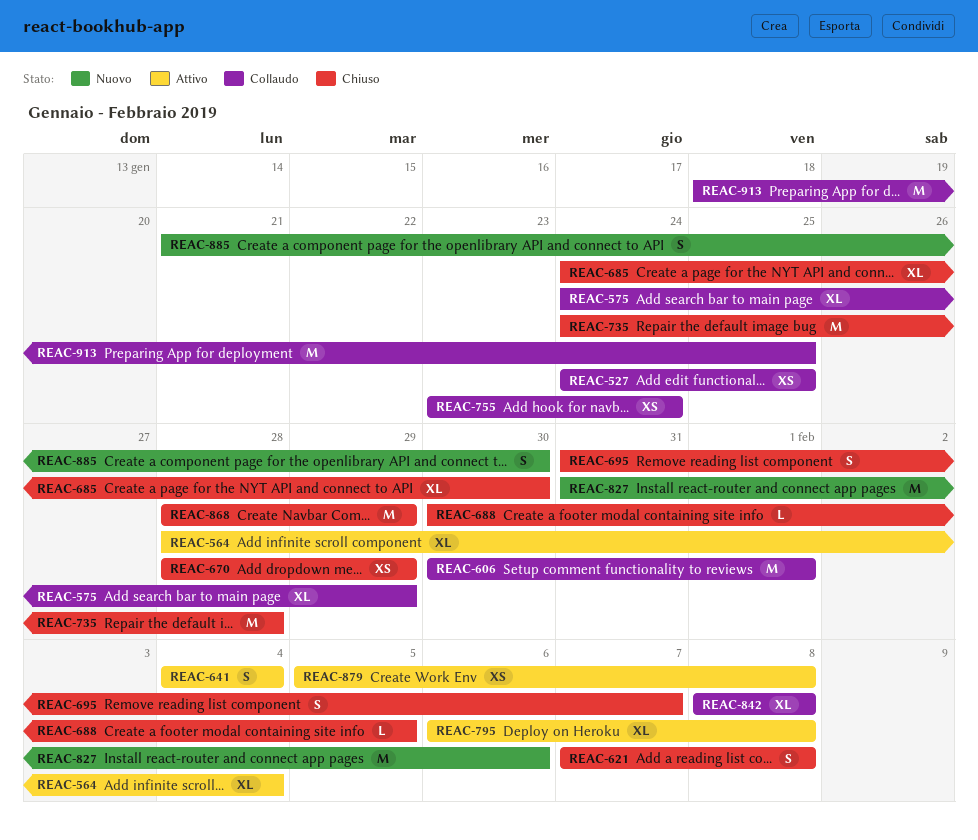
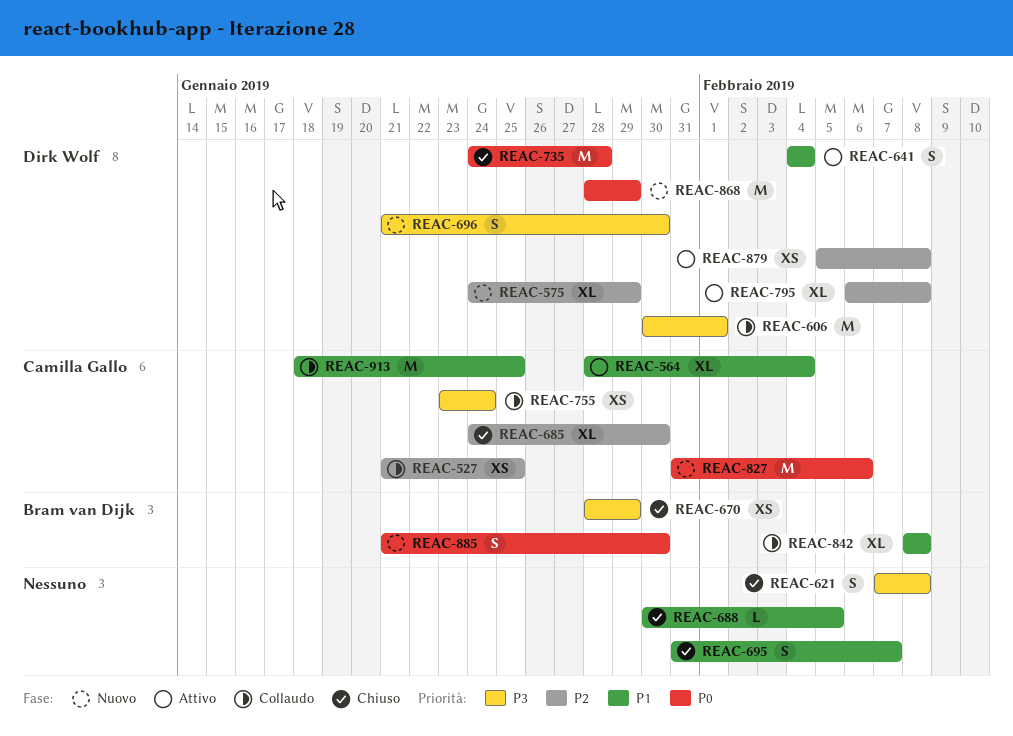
REAC-527, start: Jan 24 -> Jan 21
REAC-575, status: Collaudo -> Nuovo
REAC-696: none -> present
REAC-868, status: Chiuso -> Nuovo

